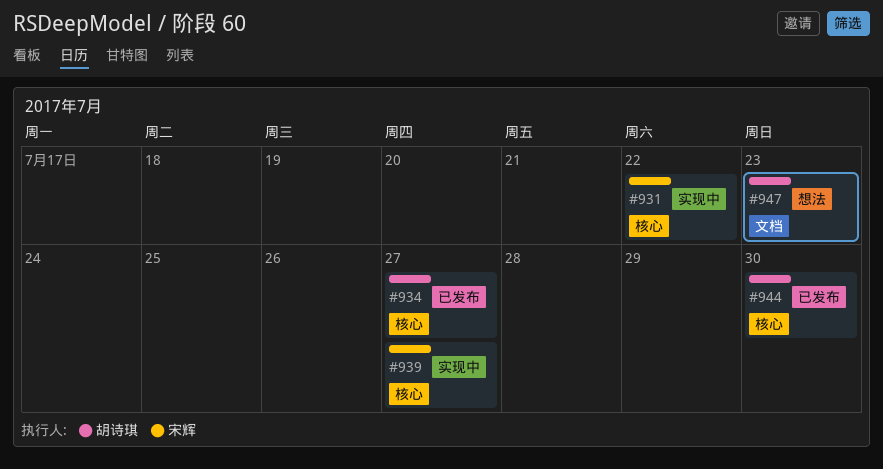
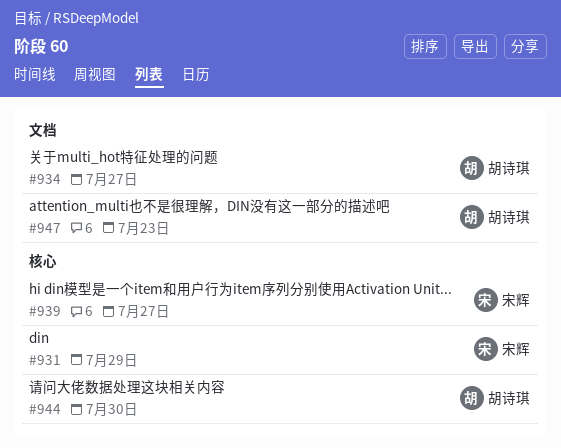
#931, due: Jul 22 -> Jul 29
#934, label: 核心 -> 文档

